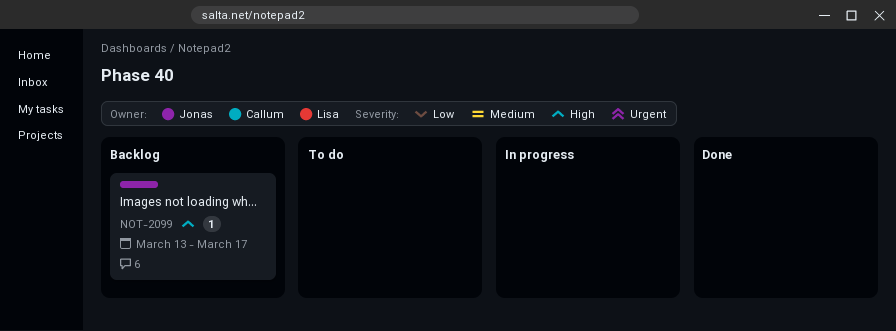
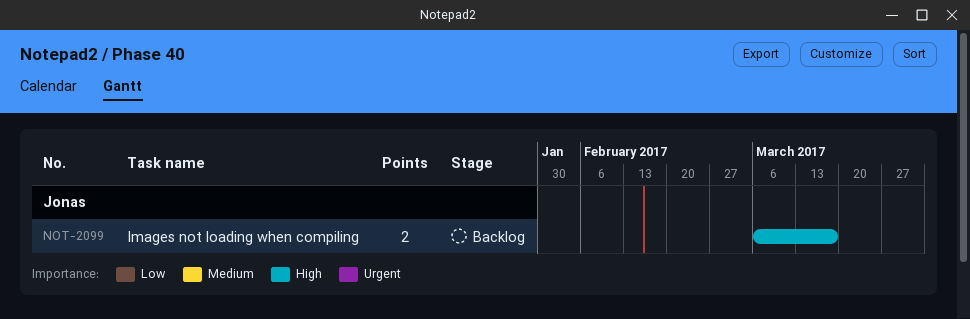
NOT-2099, estimate: 1 -> 2
NOT-2099, start: Mar 13 -> Mar 6

